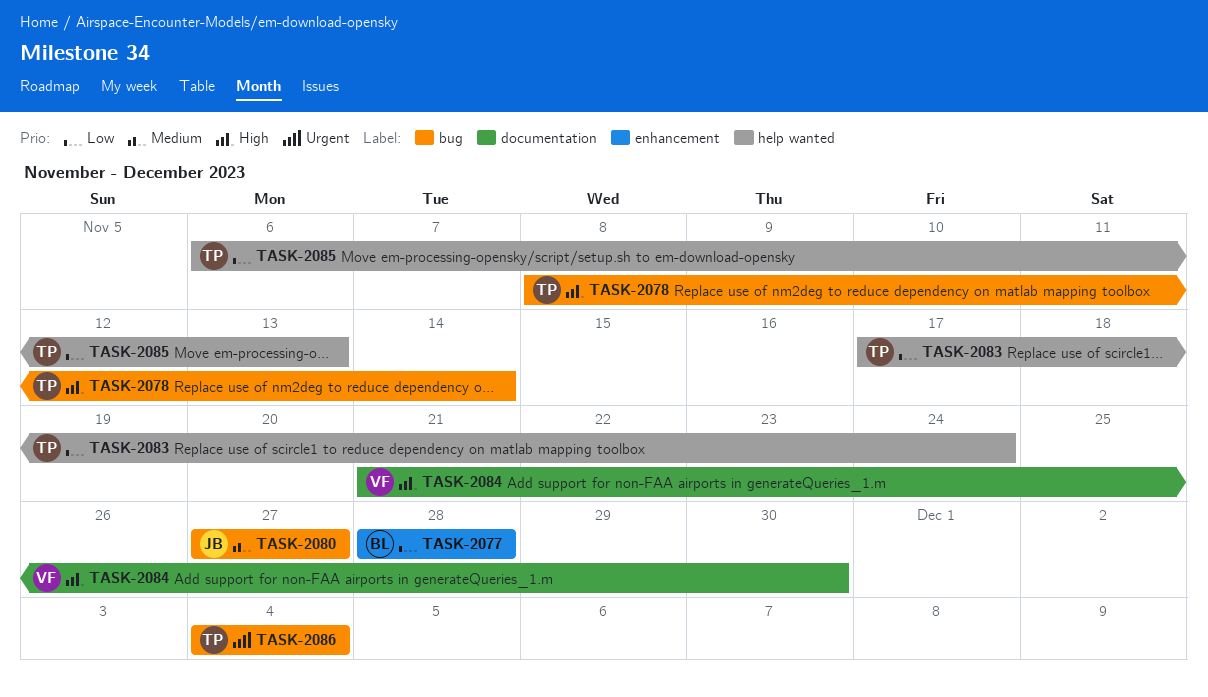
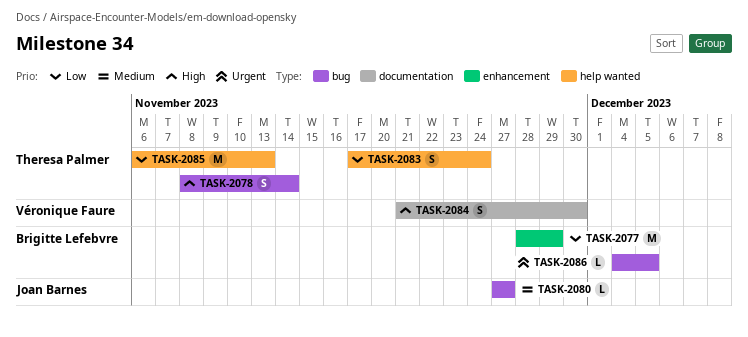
TASK-2077, due: Nov 28 -> Nov 29
TASK-2086, owner: Theresa Palmer -> Brigitte Lefebvre
TASK-2086, due: Dec 4 -> Dec 5

